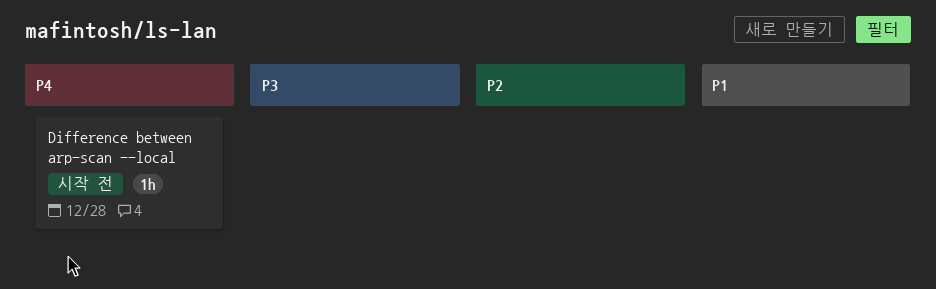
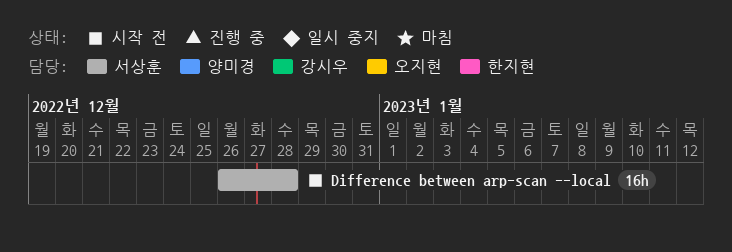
Difference between arp-scan --local, estimate: 1h -> 16h

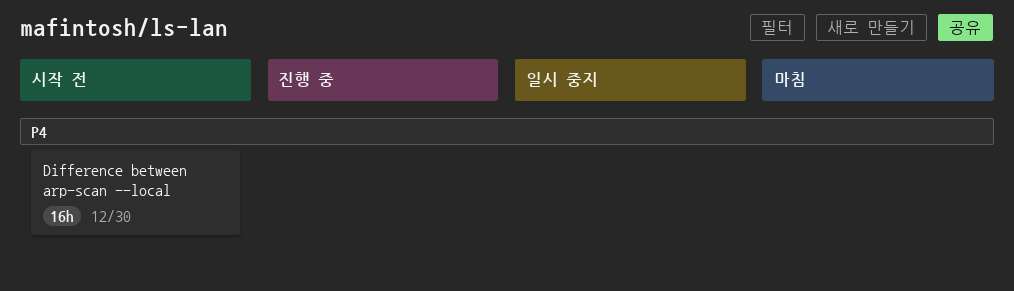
Difference between arp-scan --local, due: Dec 28 -> Dec 30

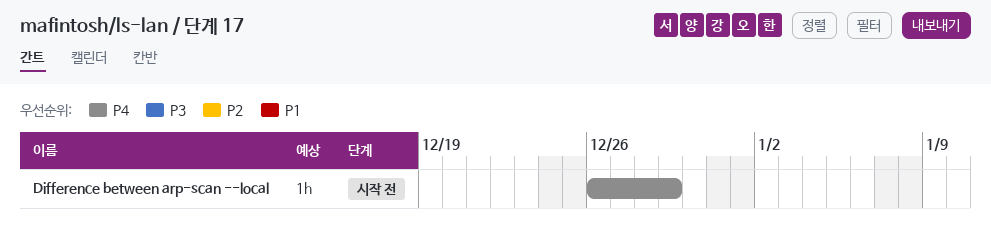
Difference between arp-scan --local, estimate: 16h -> 1h
Difference between arp-scan --local, due: Dec 30 -> Dec 29

